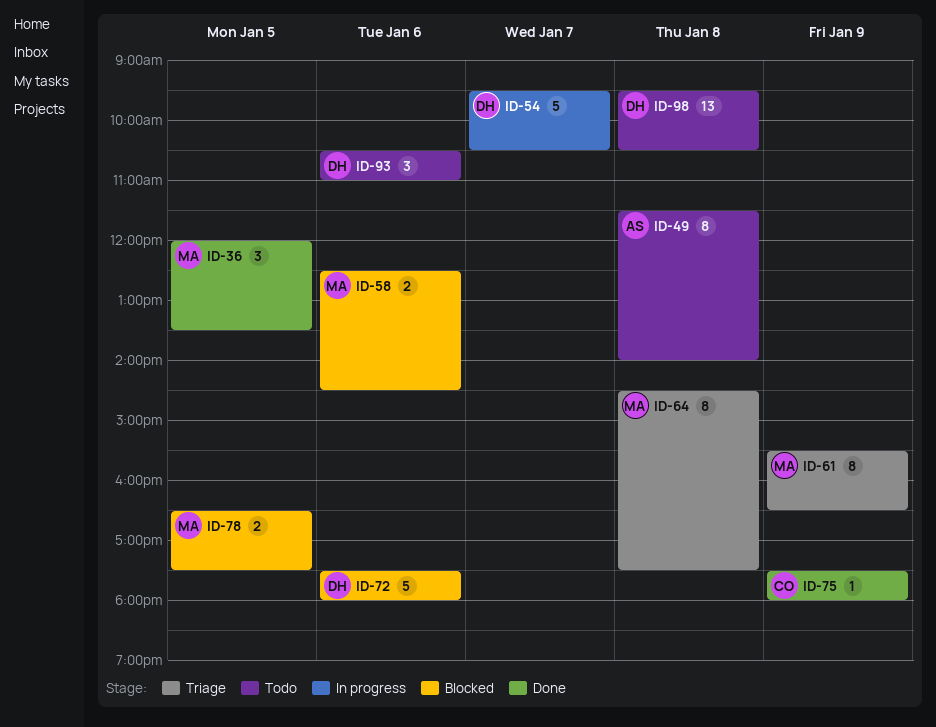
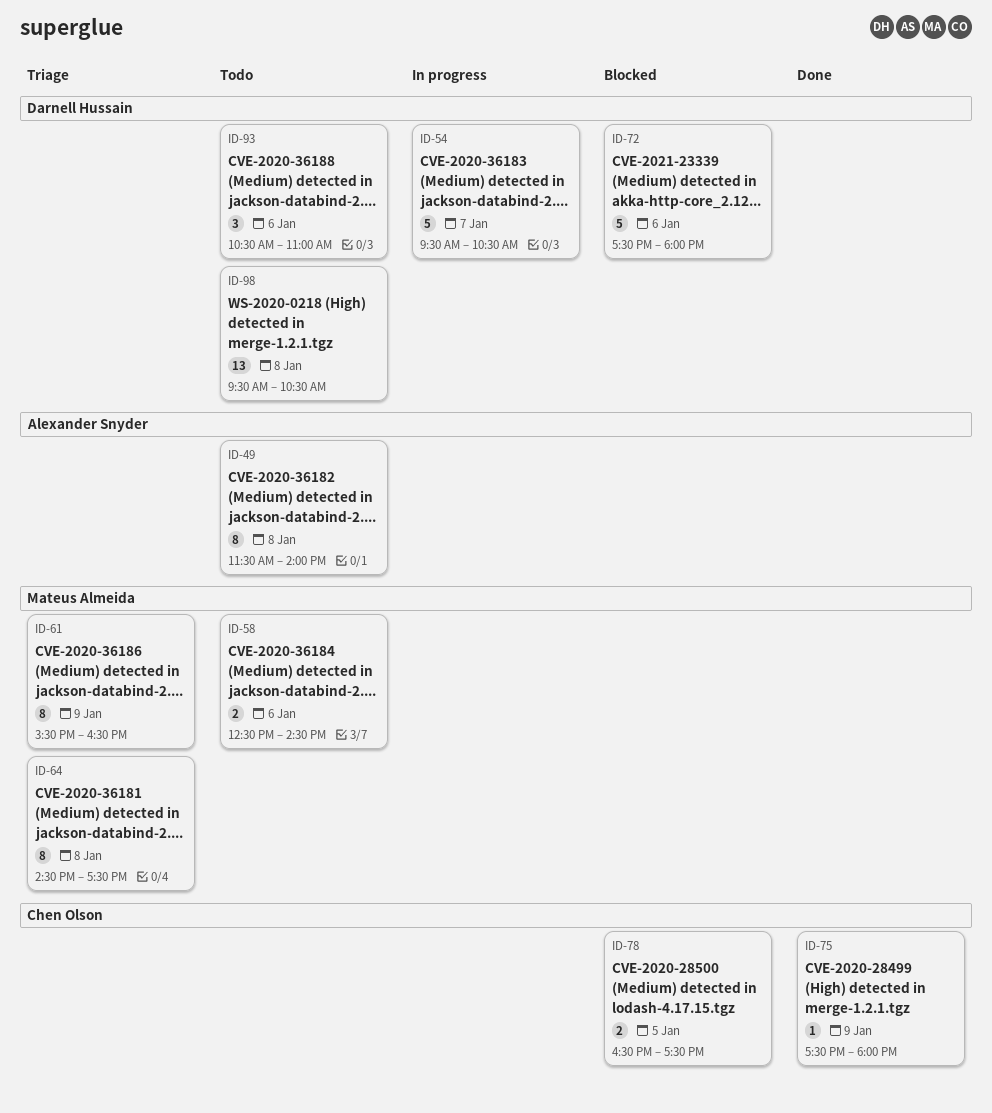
ID-36: present -> none
ID-58, status: Blocked -> Todo
ID-78, owner: Mateus Almeida -> Chen Olson

